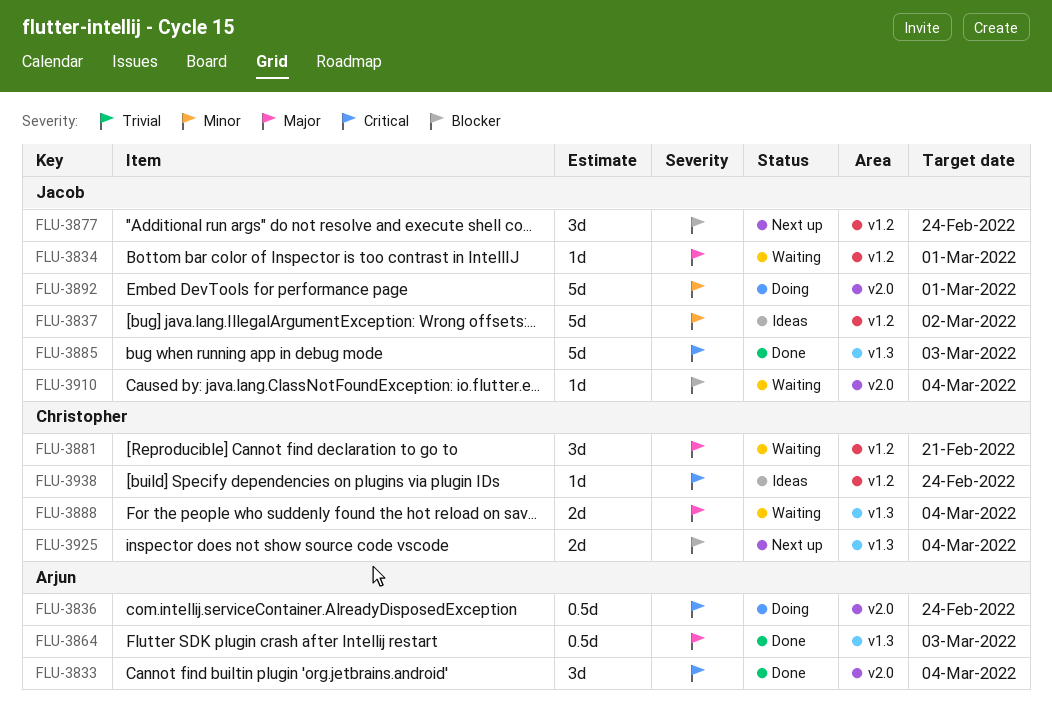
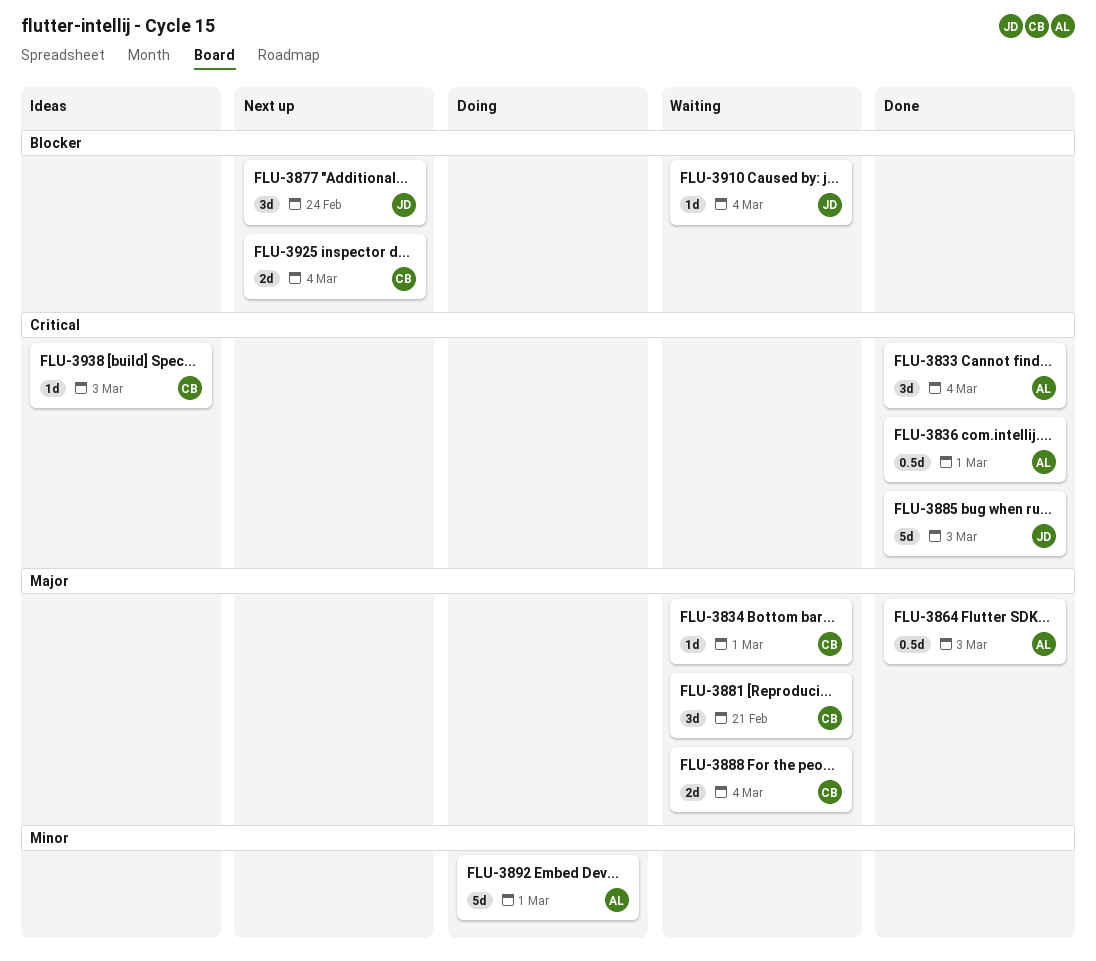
FLU-3834, owner: Jacob -> Christopher
FLU-3836, status: Doing -> Done
FLU-3836, due: Feb 24 -> Mar 1
FLU-3837: present -> none
FLU-3892, owner: Jacob -> Arjun
FLU-3938, due: Feb 24 -> Mar 3

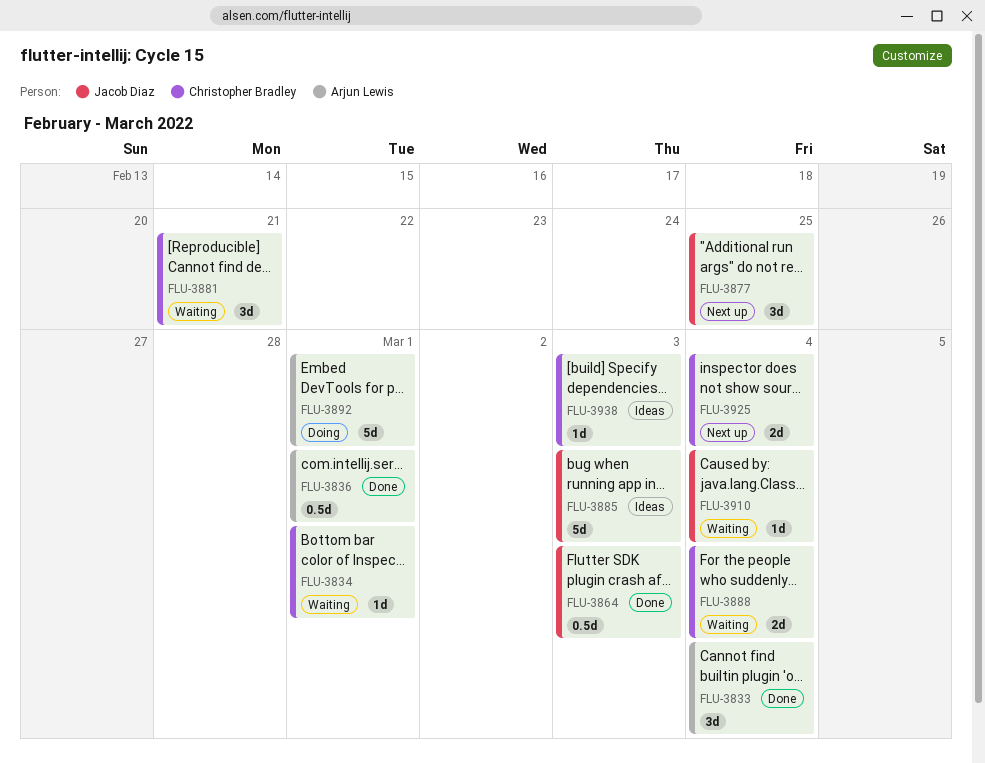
FLU-3864, owner: Arjun Lewis -> Jacob Diaz
FLU-3877, due: Feb 24 -> Feb 25
FLU-3885, status: Done -> Ideas

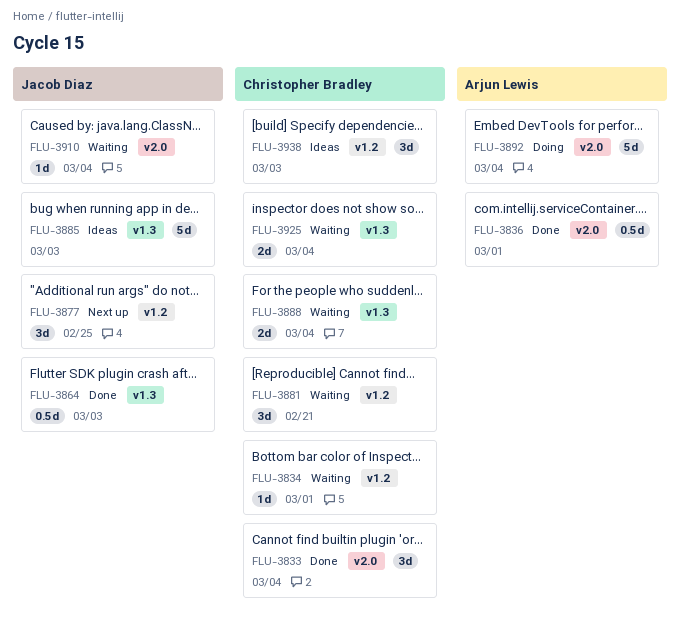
FLU-3833, owner: Arjun Lewis -> Christopher Bradley
FLU-3892, due: Mar 1 -> Mar 4
FLU-3925, status: Next up -> Waiting
FLU-3938, estimate: 1d -> 3d

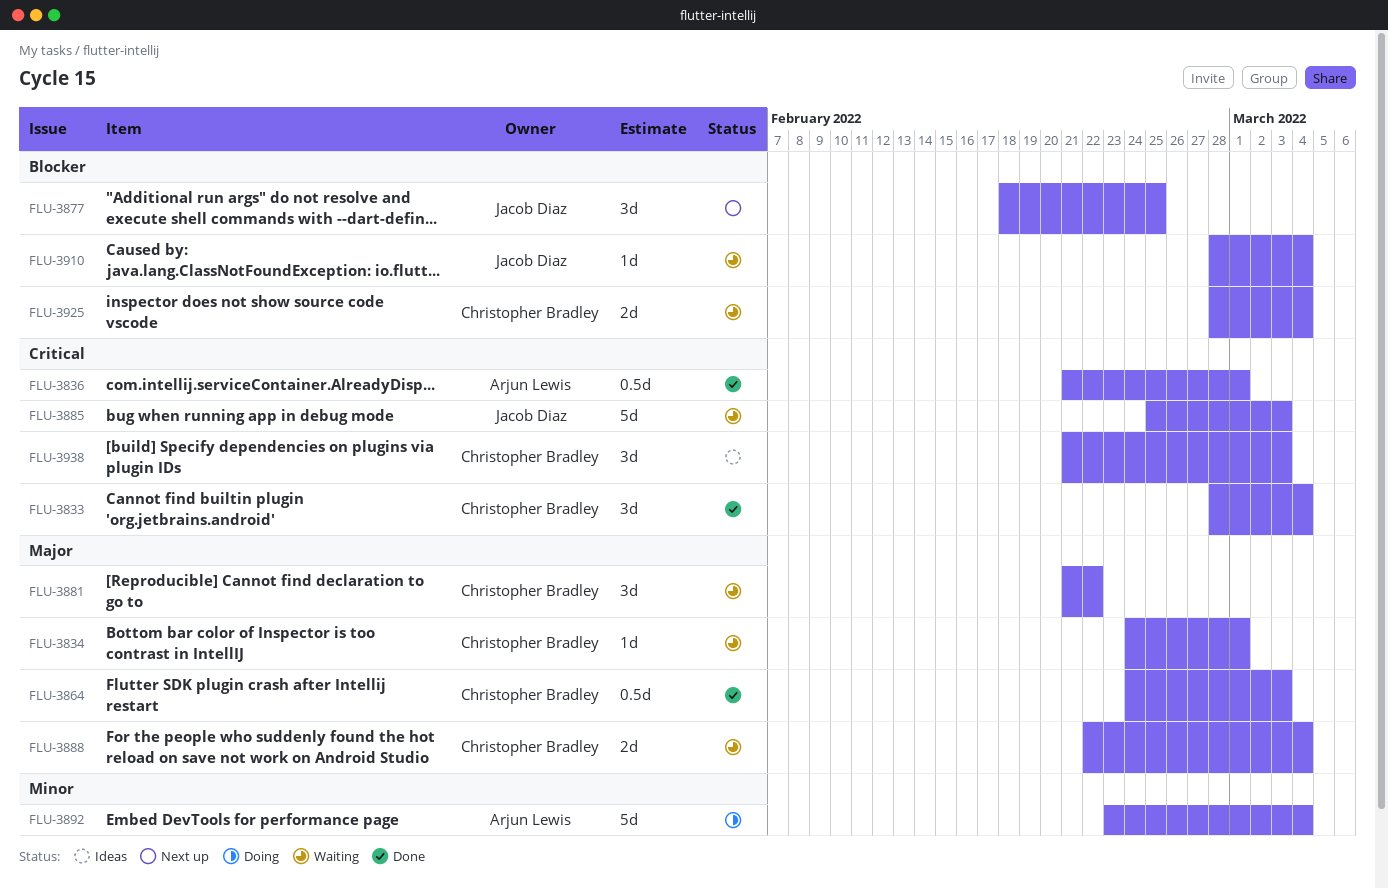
FLU-3864, owner: Jacob Diaz -> Christopher Bradley
FLU-3881, due: Feb 21 -> Feb 22
FLU-3885, status: Ideas -> Waiting

